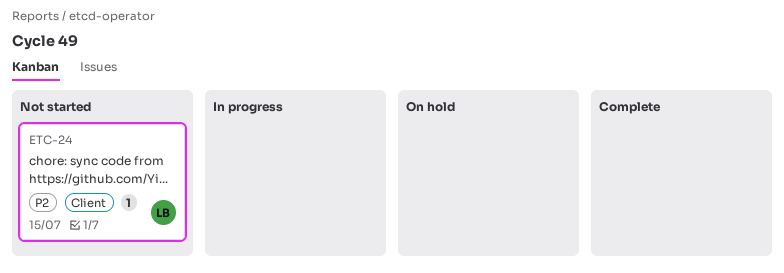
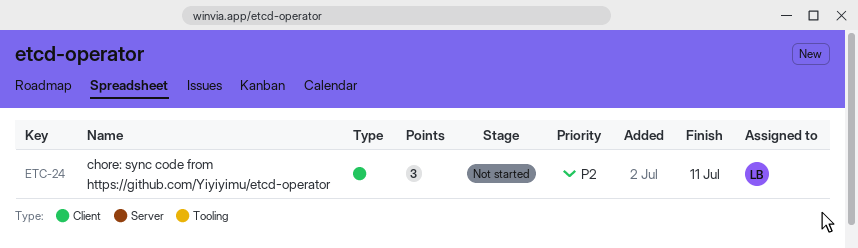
ETC-24, estimate: 1 -> 3
ETC-24, due: Jul 15 -> Jul 11

